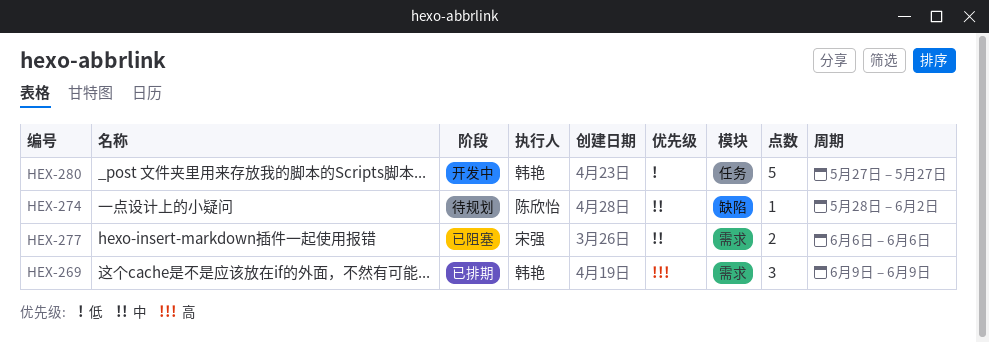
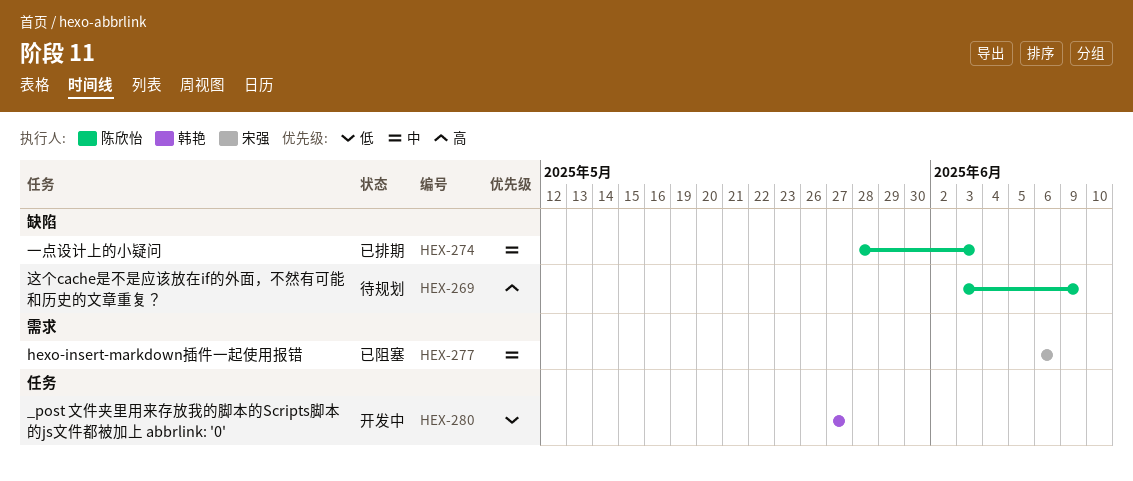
HEX-269, status: 已排期 -> 待规划
HEX-269, owner: 韩艳 -> 陈欣怡
HEX-269, label: 需求 -> 缺陷
HEX-269, start: Jun 9 -> Jun 3
HEX-274, status: 待规划 -> 已排期
HEX-274, due: Jun 2 -> Jun 3

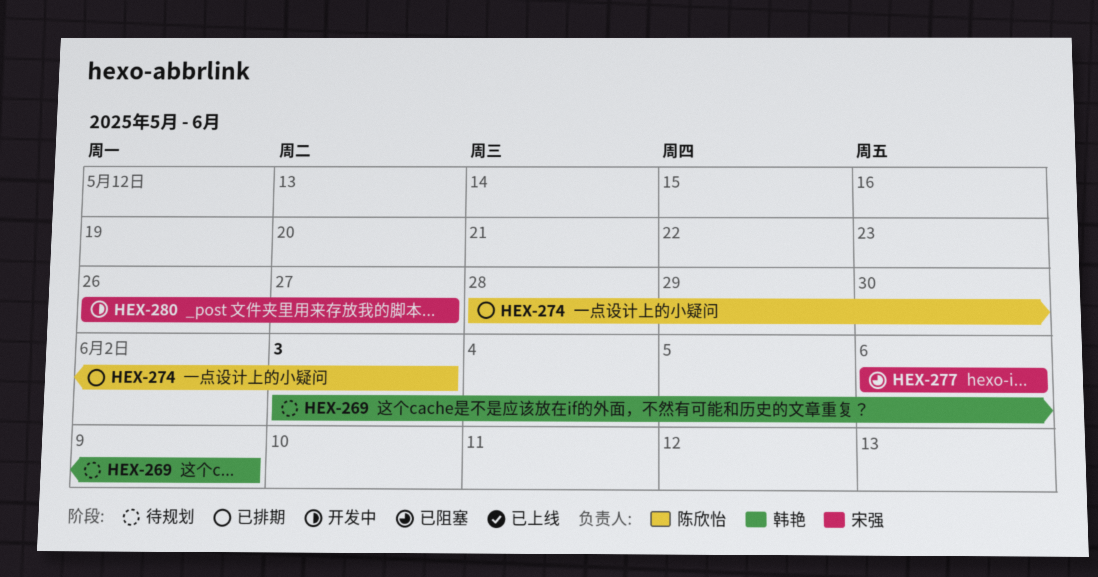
HEX-269, owner: 陈欣怡 -> 韩艳
HEX-280, owner: 韩艳 -> 宋强
HEX-280, start: May 27 -> May 26

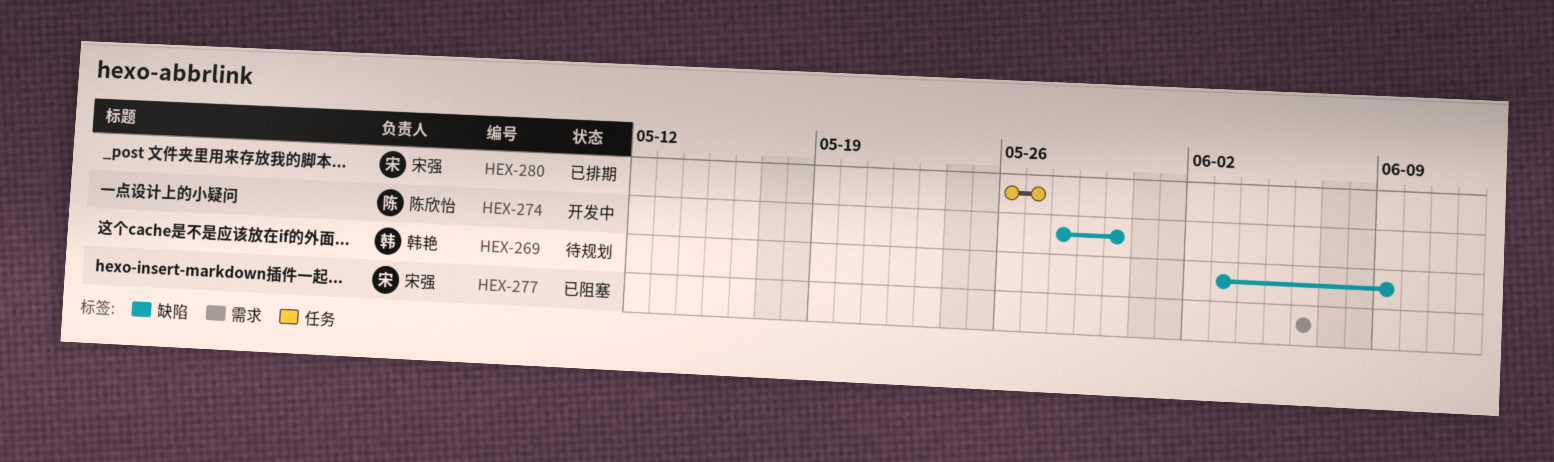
HEX-274, status: 已排期 -> 开发中
HEX-274, due: Jun 3 -> May 30
HEX-280, status: 开发中 -> 已排期

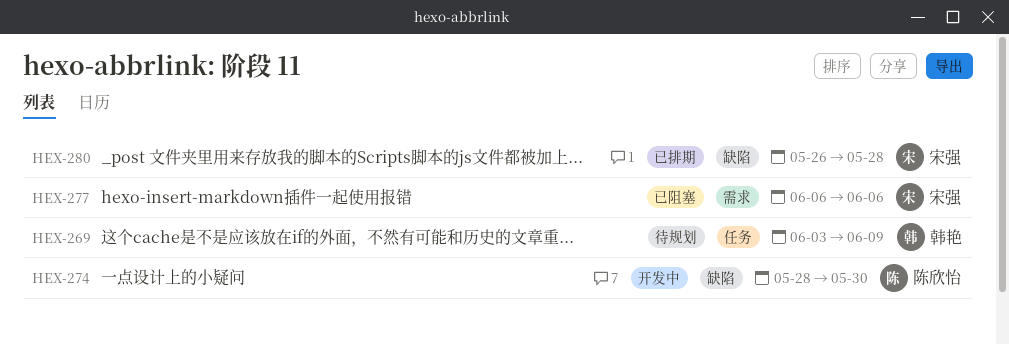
HEX-269, label: 缺陷 -> 任务
HEX-280, label: 任务 -> 缺陷
HEX-280, due: May 27 -> May 28

